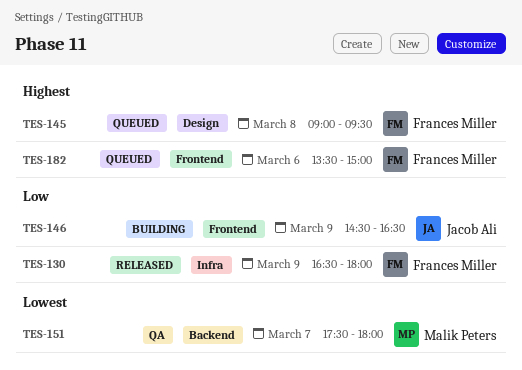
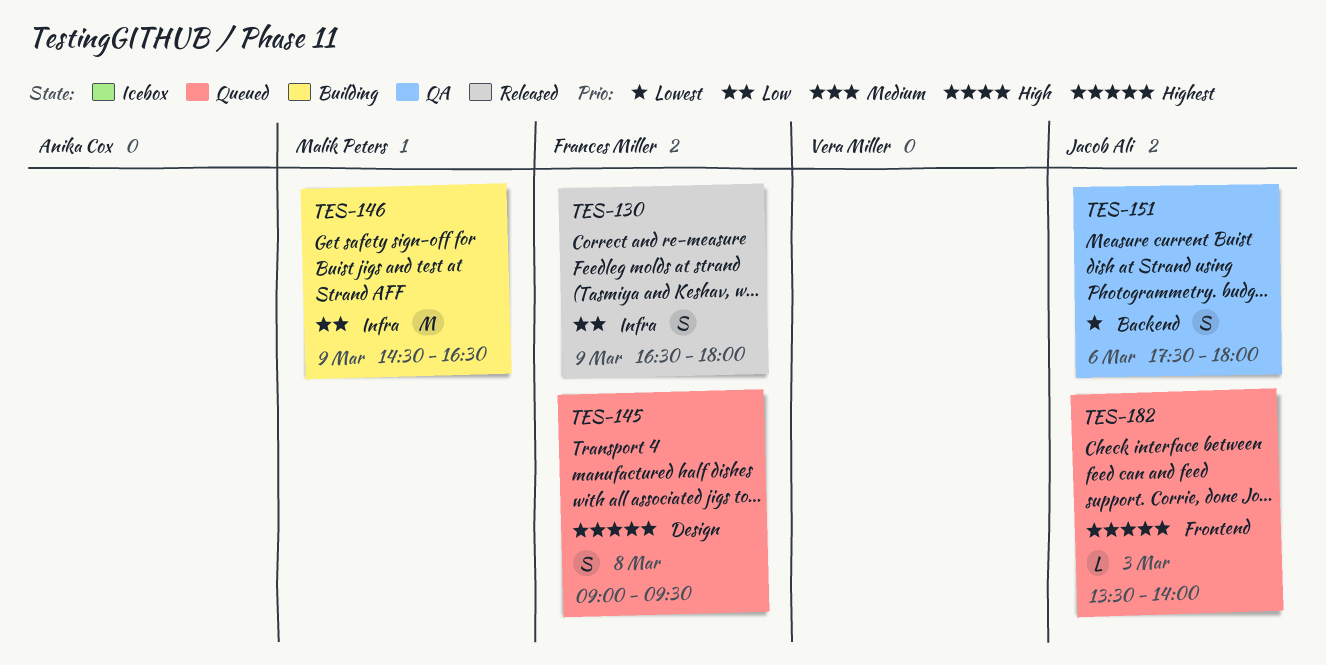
TES-146, owner: Jacob Ali -> Malik Peters
TES-146, label: Frontend -> Infra
TES-151, owner: Malik Peters -> Jacob Ali
TES-151, day: Mar 7 -> Mar 6
TES-182, owner: Frances Miller -> Jacob Ali
TES-182, day: Mar 6 -> Mar 3
TES-182, ends: 15:00 -> 14:00

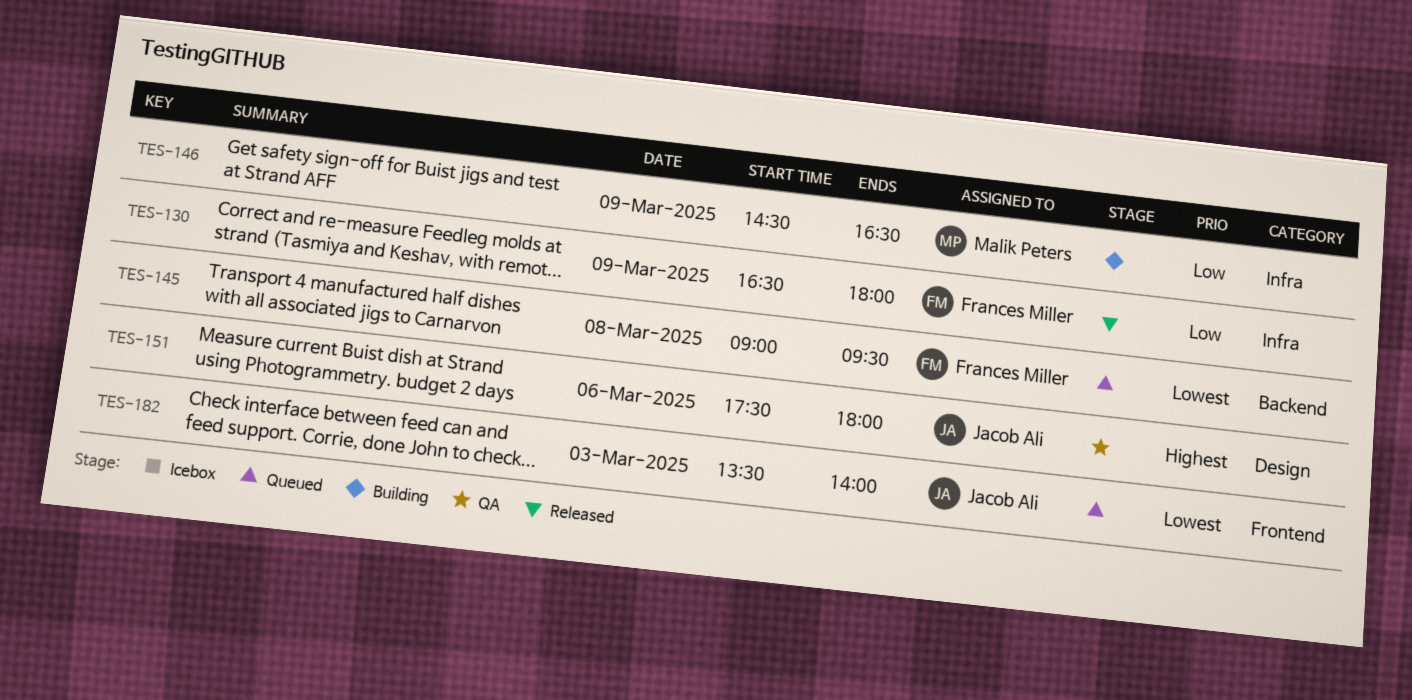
TES-145, priority: Highest -> Lowest
TES-145, label: Design -> Backend
TES-151, priority: Lowest -> Highest
TES-151, label: Backend -> Design
TES-182, priority: Highest -> Lowest

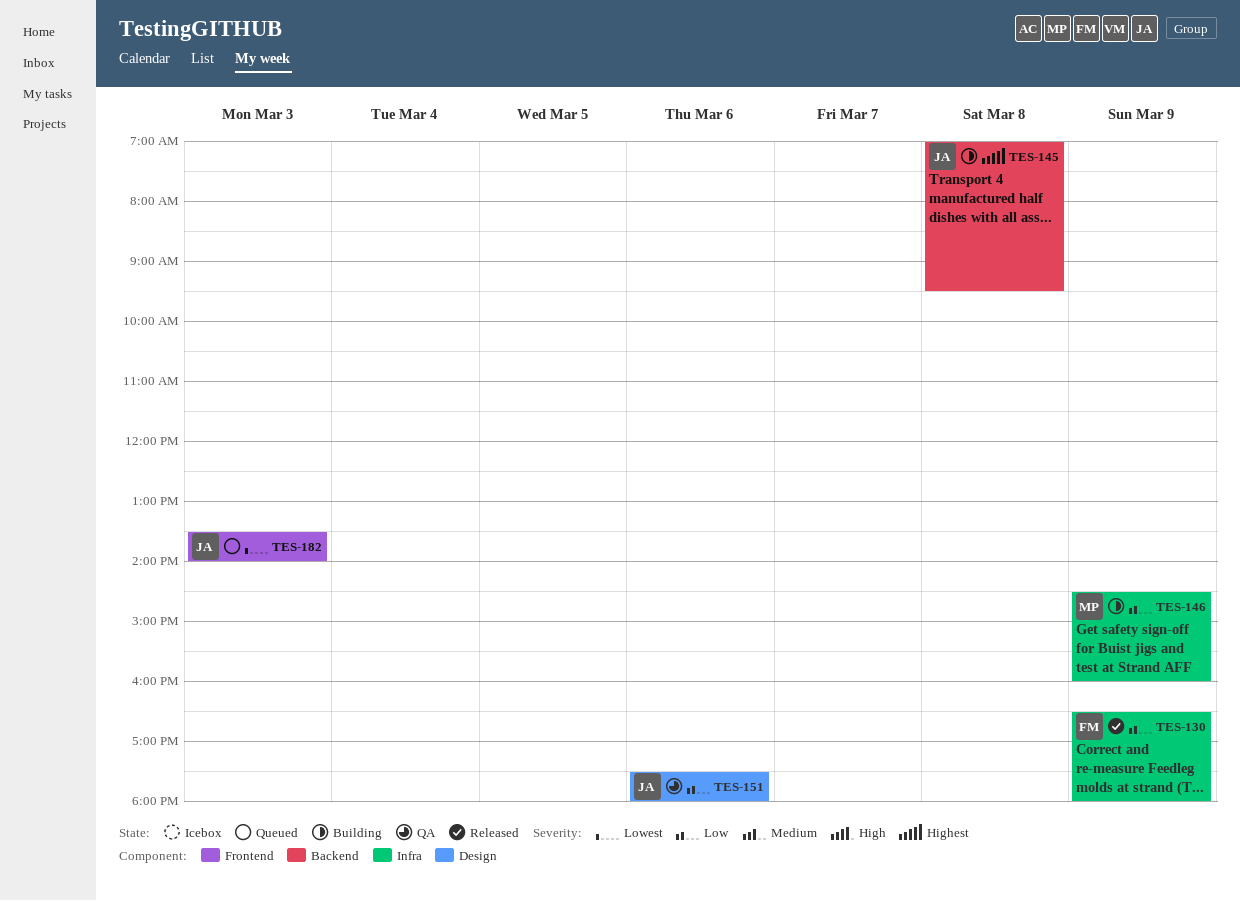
TES-145, status: Queued -> Building
TES-145, owner: Frances Miller -> Jacob Ali
TES-145, priority: Lowest -> Highest
TES-145, begins: 09:00 -> 07:00
TES-146, ends: 16:30 -> 16:00
TES-151, priority: Highest -> Low

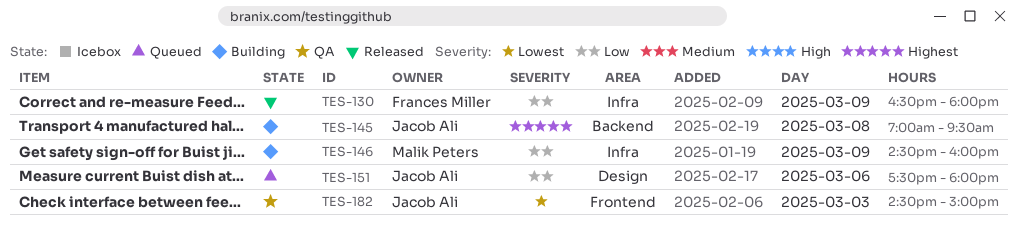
TES-151, status: QA -> Queued
TES-182, status: Queued -> QA
TES-182, begins: 13:30 -> 14:30
TES-182, ends: 14:00 -> 15:00

